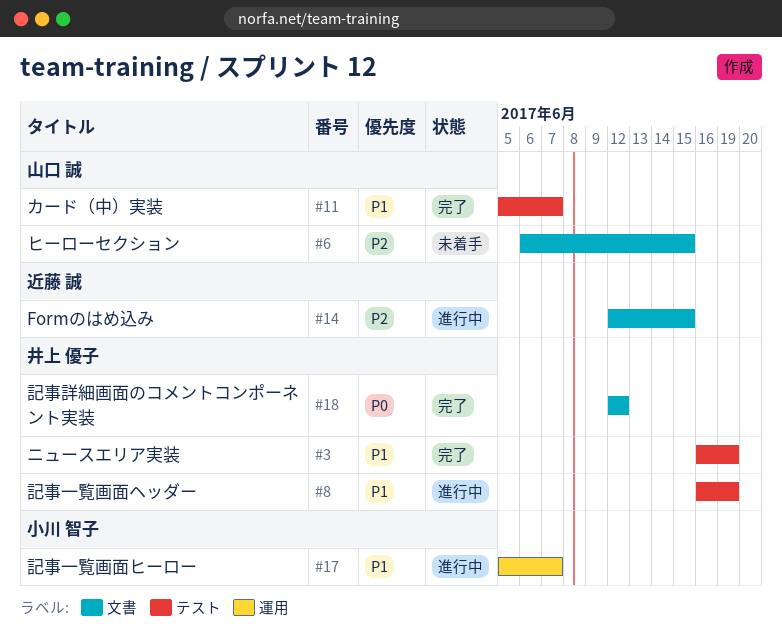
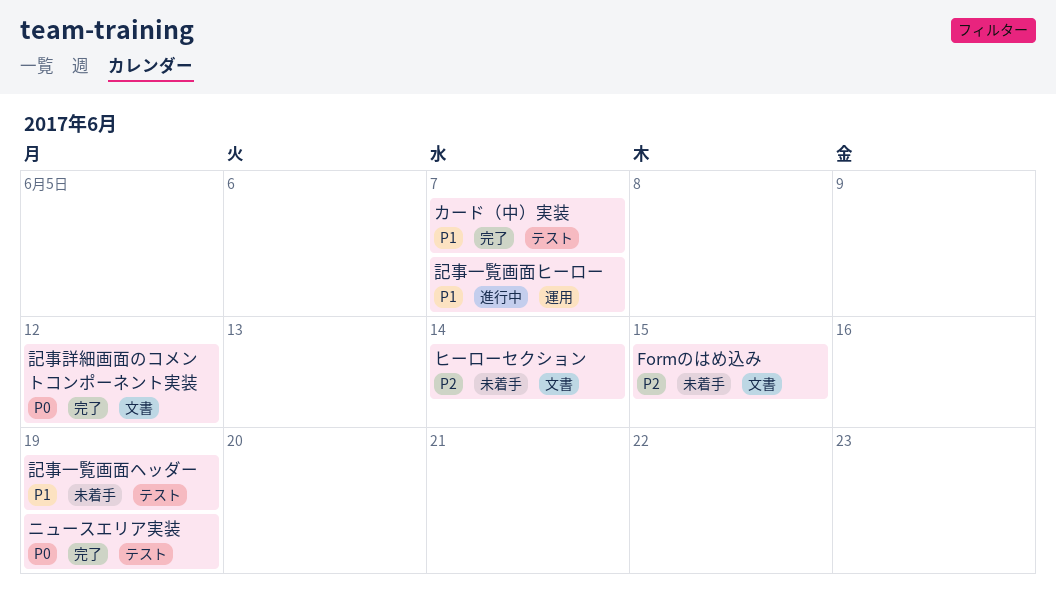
Formのはめ込み, status: 進行中 -> 未着手
ニュースエリア実装, priority: P1 -> P0
ヒーローセクション, due: Jun 15 -> Jun 14
記事一覧画面ヘッダー, status: 進行中 -> 未着手

